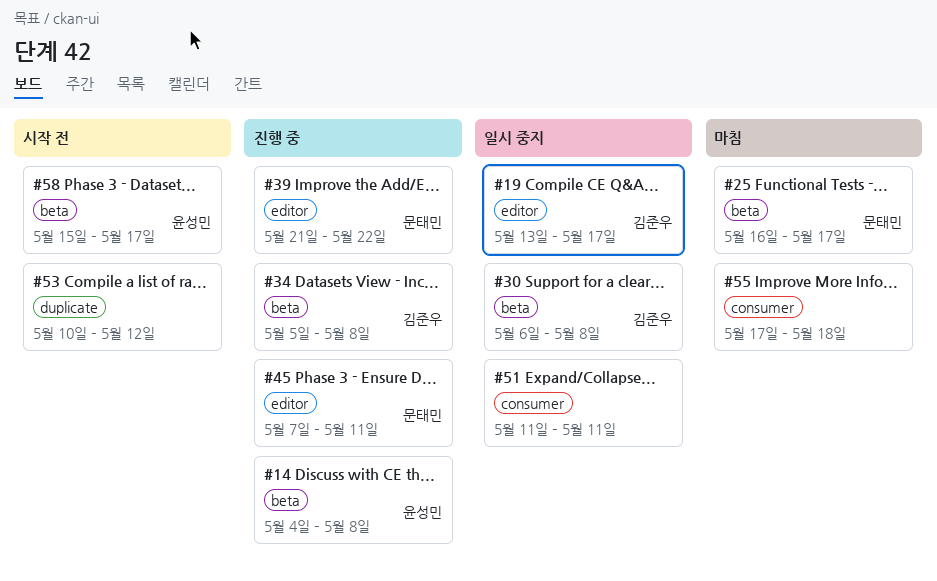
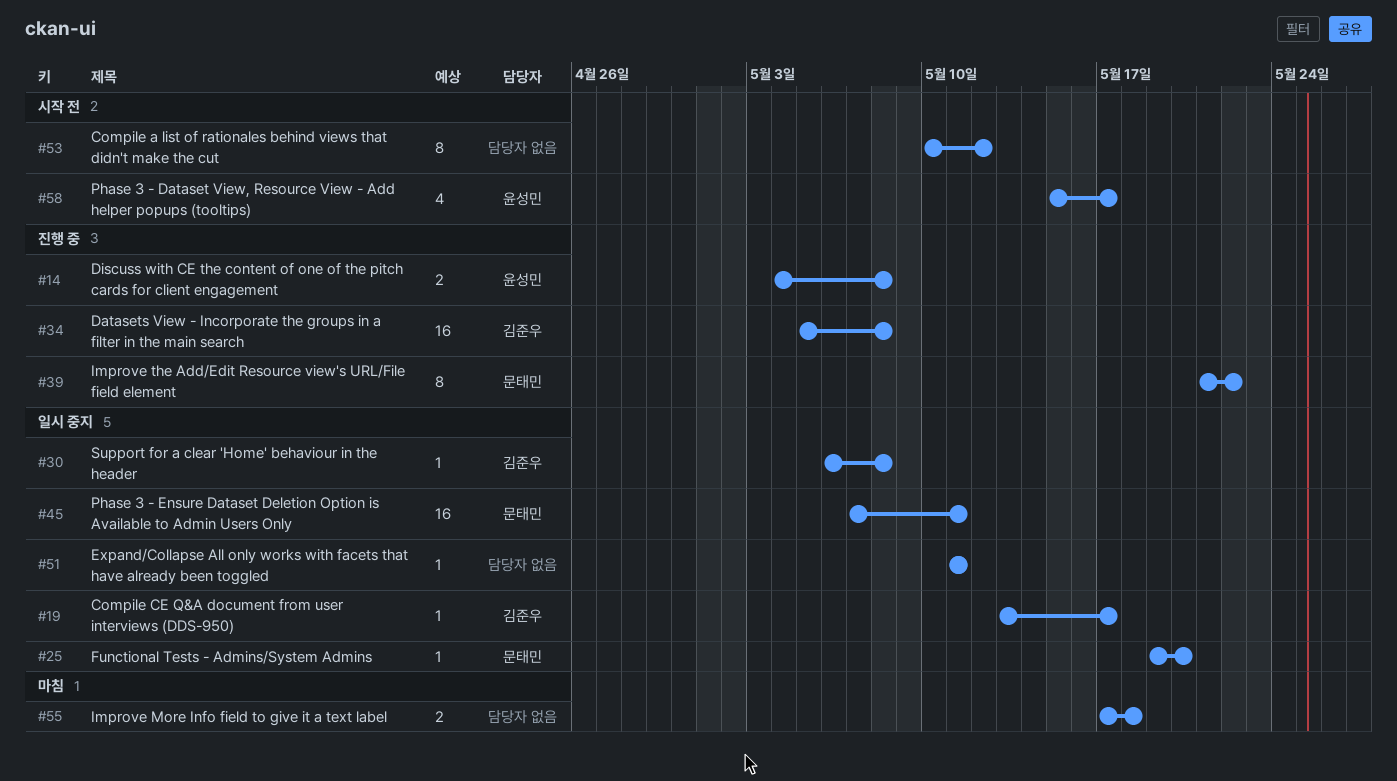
#25, status: 마침 -> 일시 중지
#25, start: May 16 -> May 19
#25, due: May 17 -> May 20
#45, status: 진행 중 -> 일시 중지

